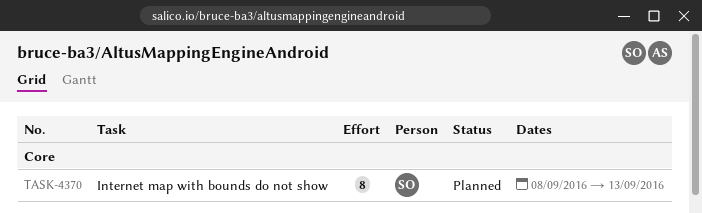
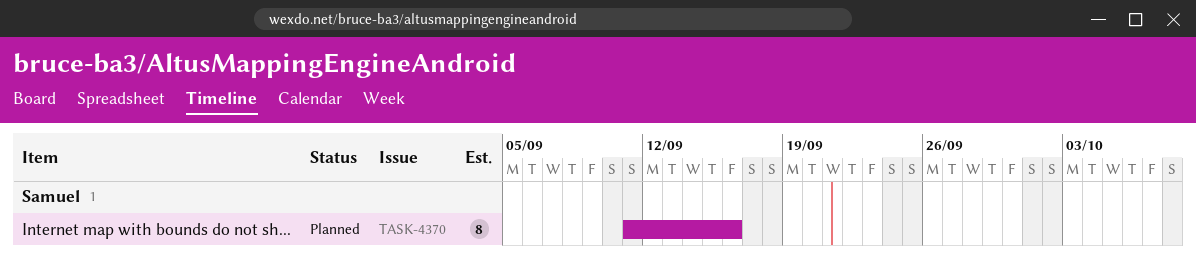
TASK-4370, start: Sep 8 -> Sep 11
TASK-4370, due: Sep 13 -> Sep 16

